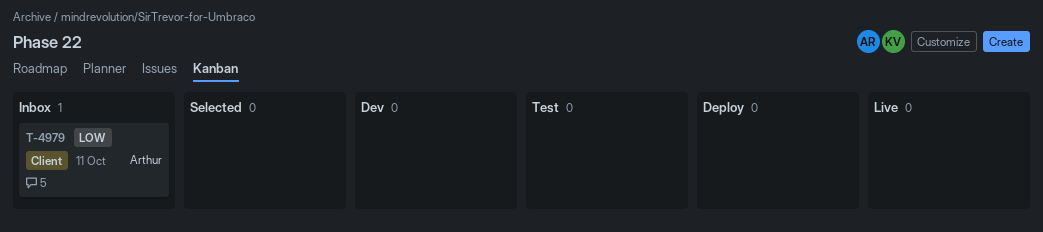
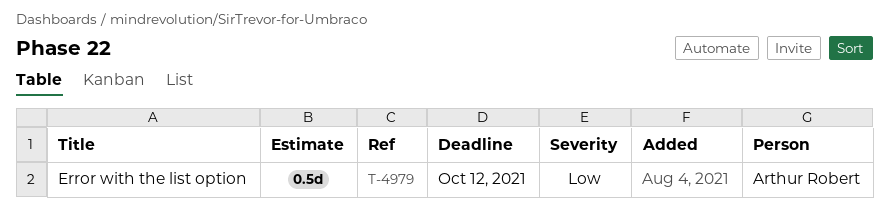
T-4979, due: Oct 11 -> Oct 12

